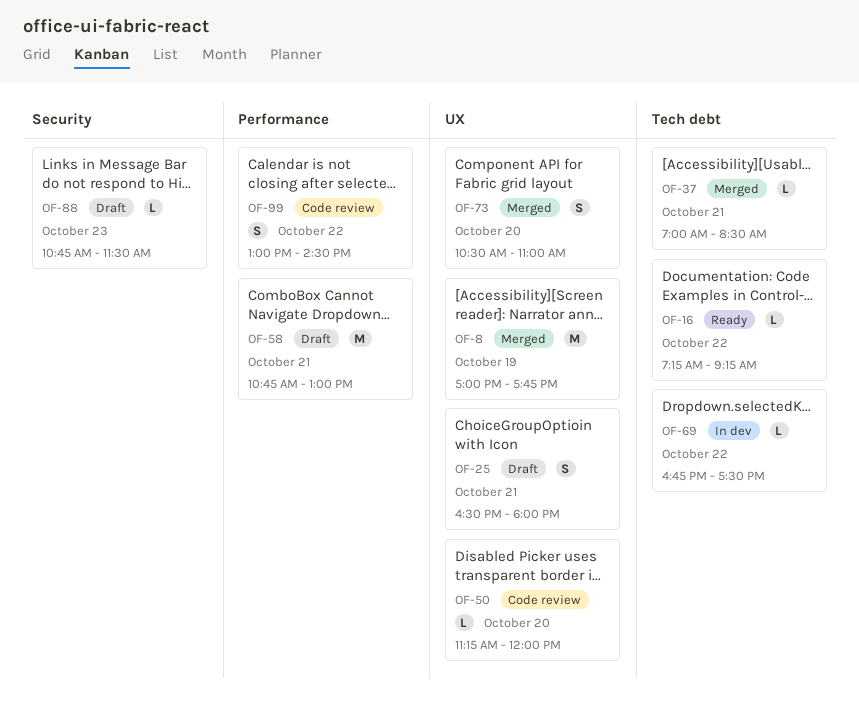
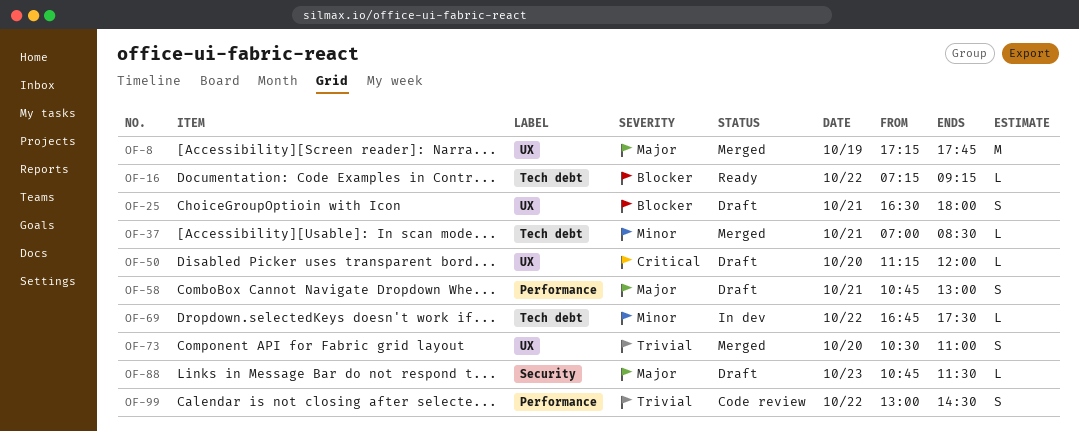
OF-8, begins: 17:00 -> 17:15
OF-50, status: Code review -> Draft
OF-58, estimate: M -> S

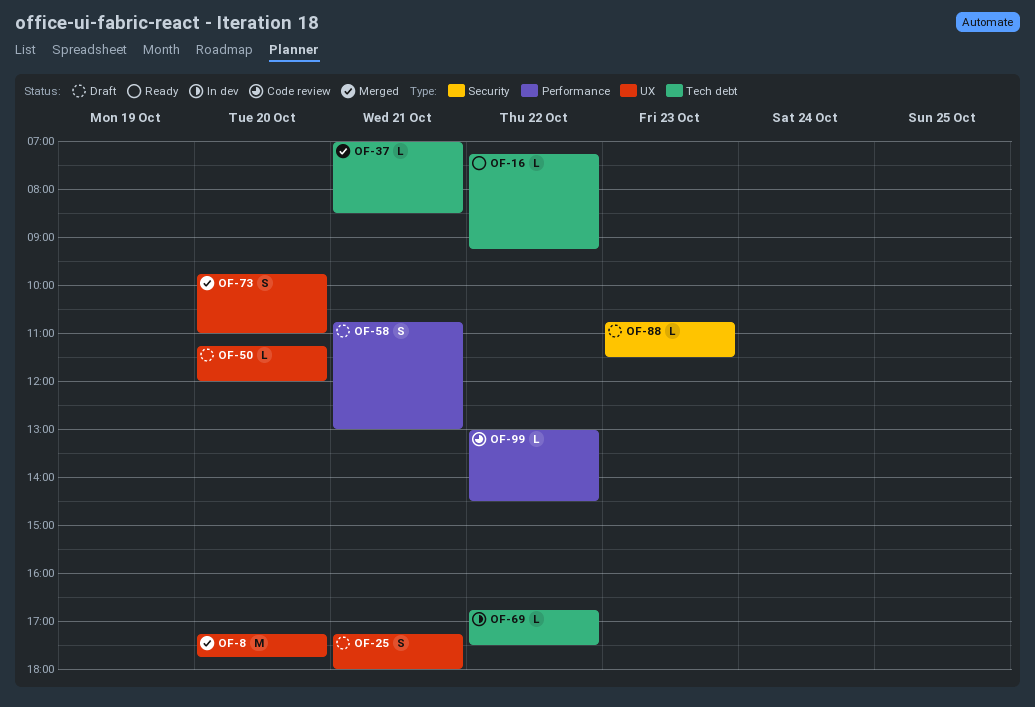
OF-8, day: Oct 19 -> Oct 20
OF-25, begins: 16:30 -> 17:15
OF-73, begins: 10:30 -> 09:45
OF-99, estimate: S -> L

